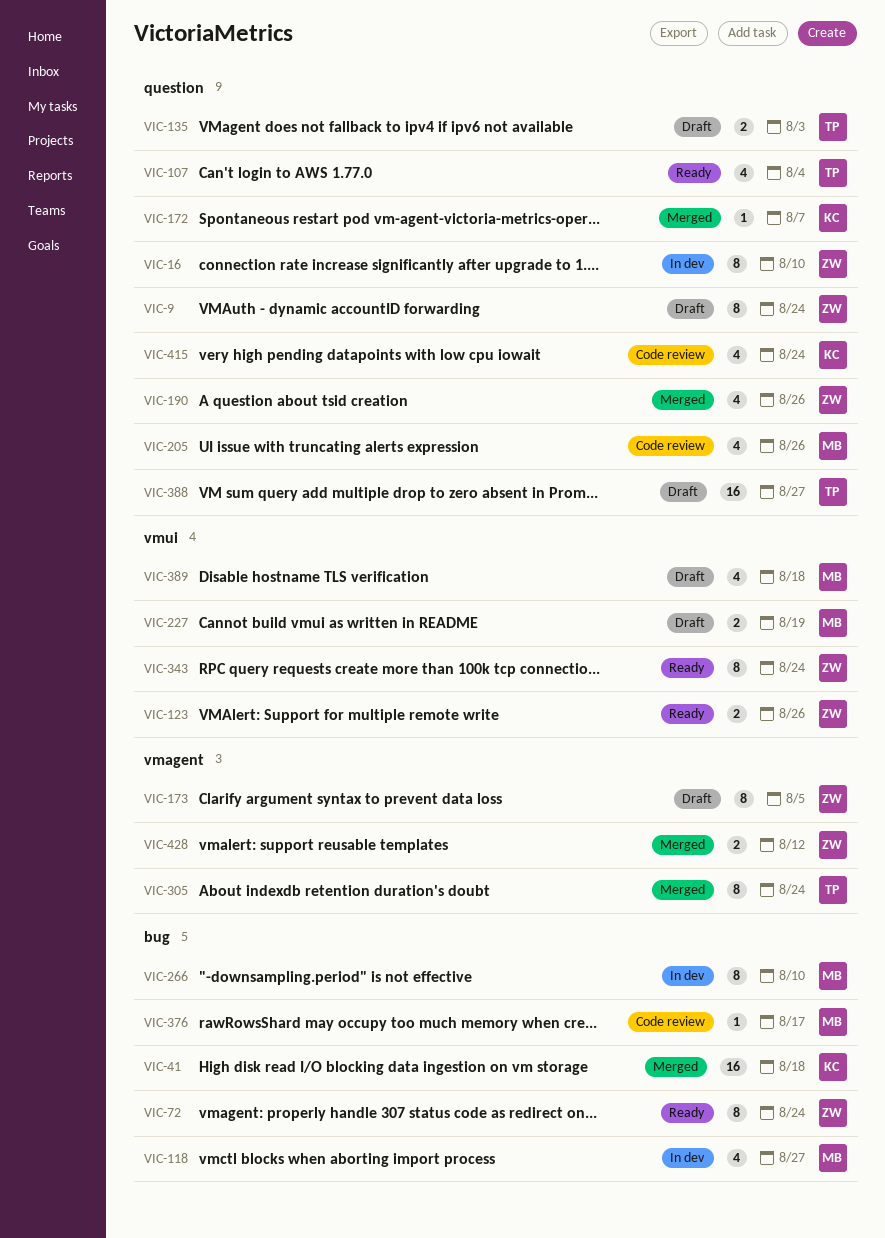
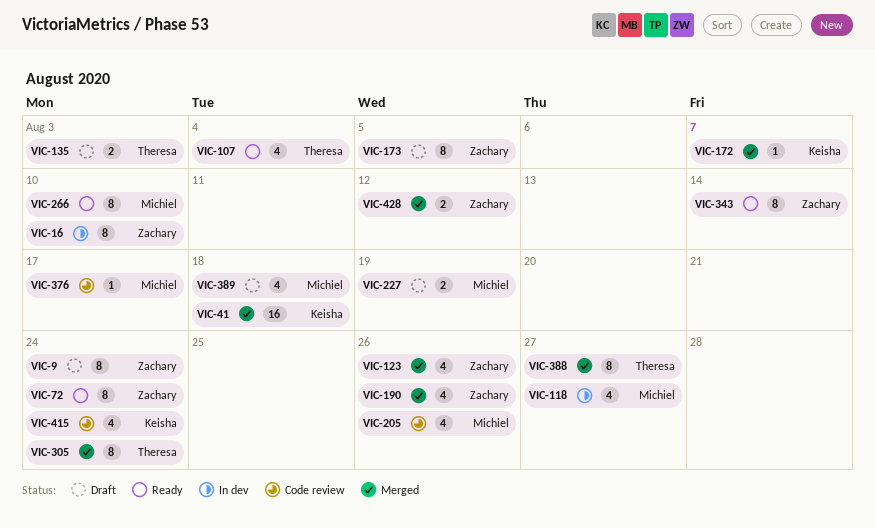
VIC-123, status: Ready -> Merged
VIC-123, estimate: 2 -> 4
VIC-266, status: In dev -> Ready
VIC-343, due: Aug 24 -> Aug 14
VIC-388, status: Draft -> Merged
VIC-388, estimate: 16 -> 8

